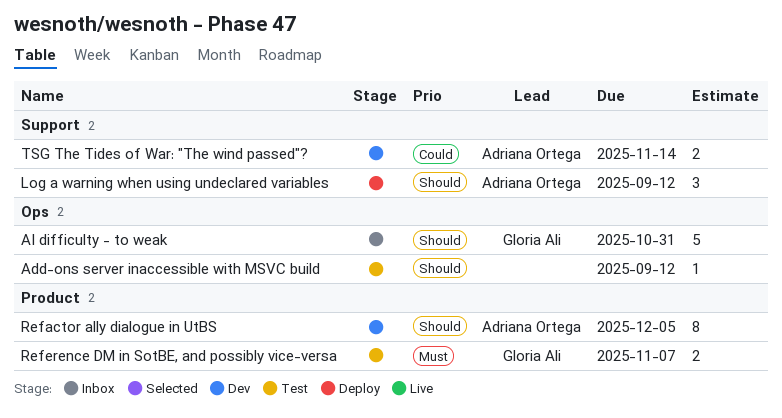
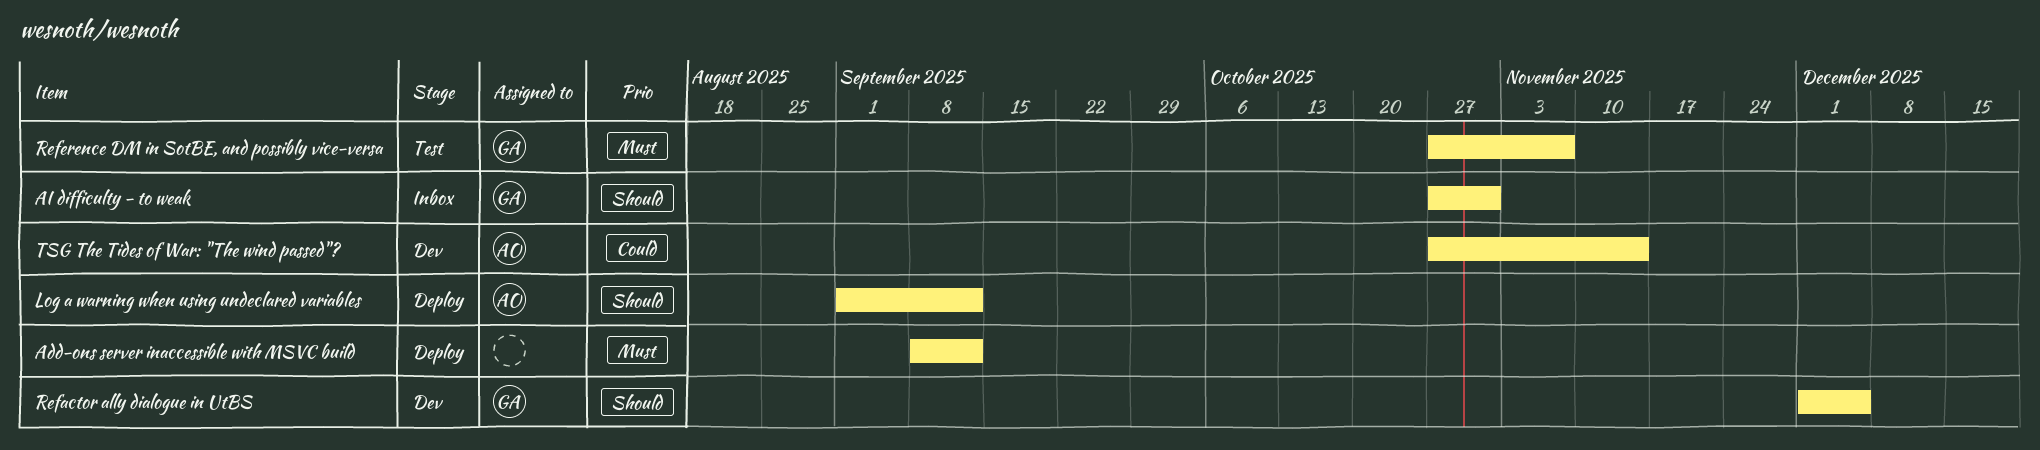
Add-ons server inaccessible with MSVC build, status: Test -> Deploy
Add-ons server inaccessible with MSVC build, priority: Should -> Must
Refactor ally dialogue in UtBS, owner: Adriana Ortega -> Gloria Ali

